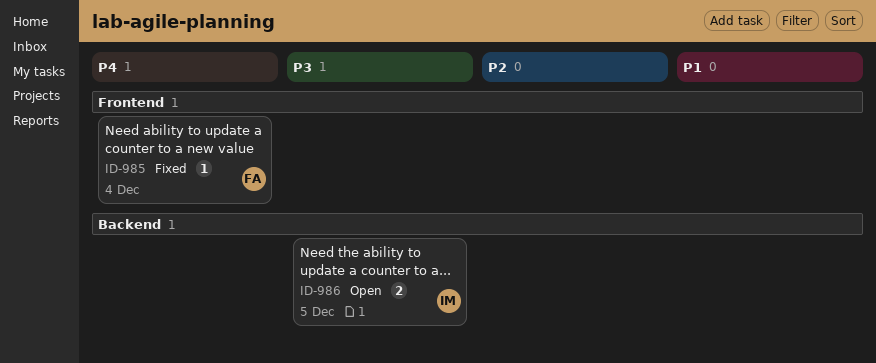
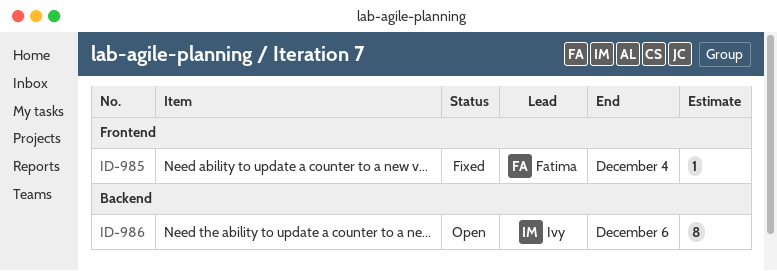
ID-986, estimate: 2 -> 8
ID-986, due: Dec 5 -> Dec 6

